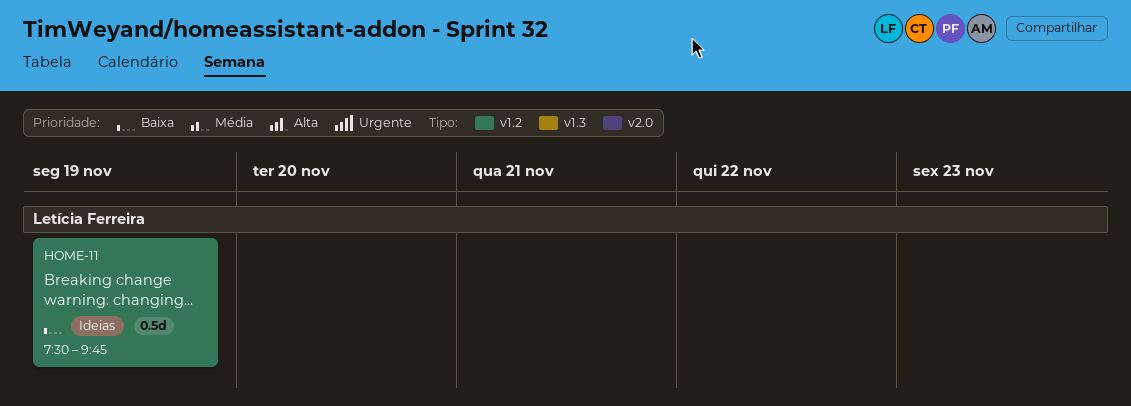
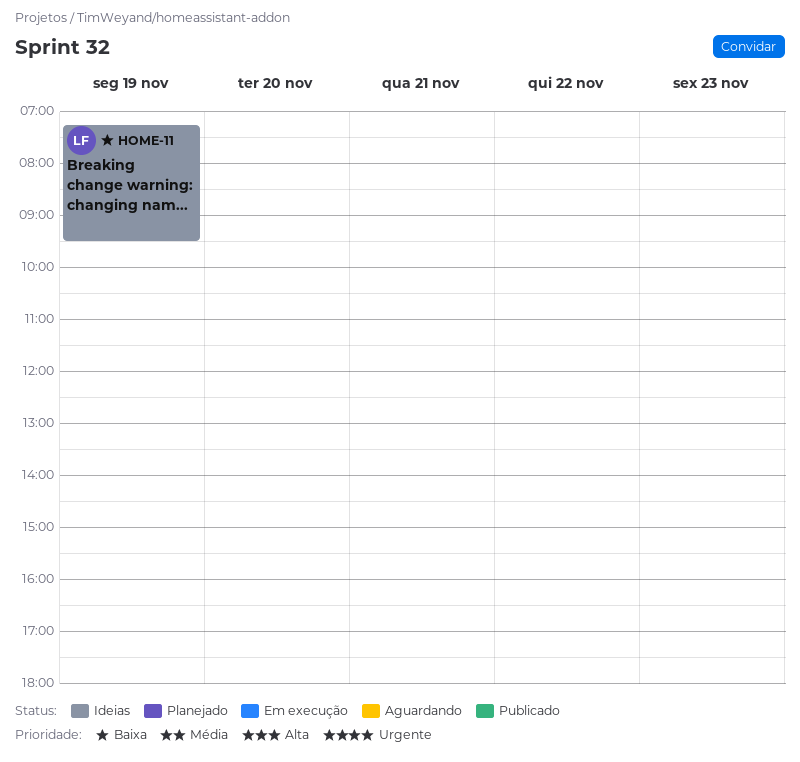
HOME-11, begins: 07:30 -> 07:15
HOME-11, ends: 09:45 -> 09:30

